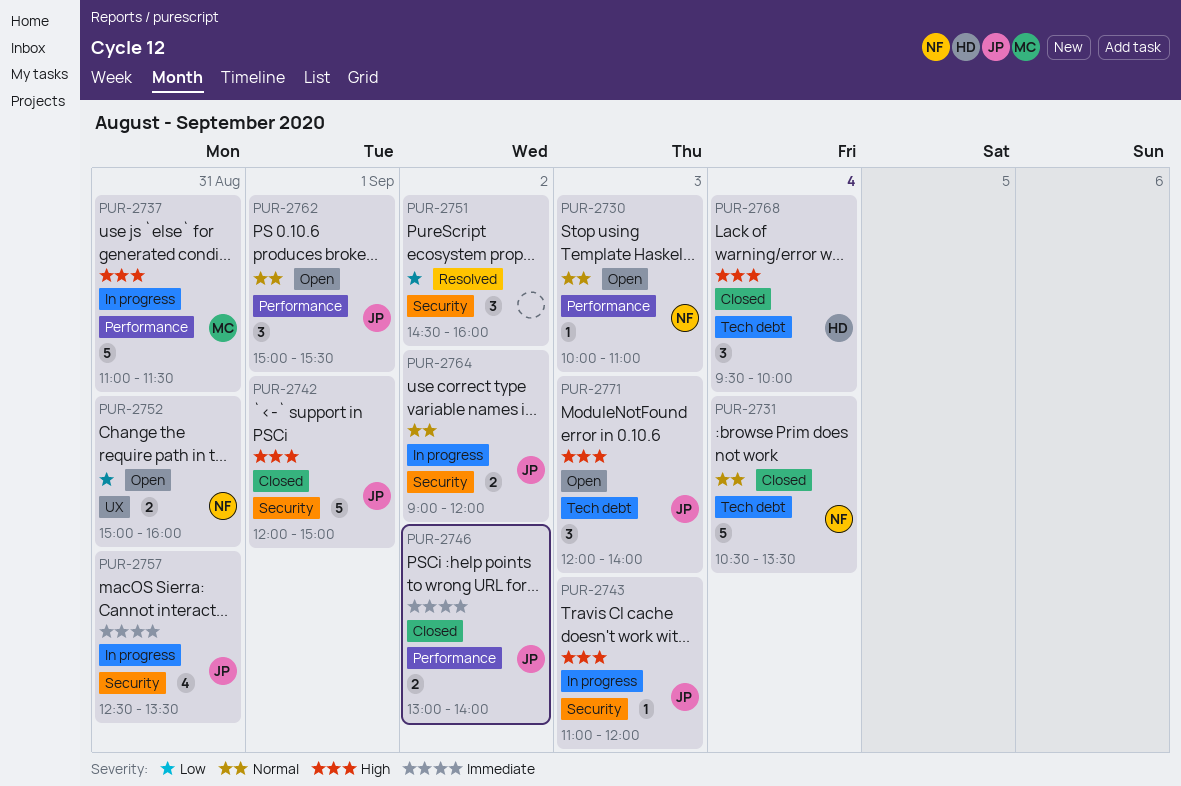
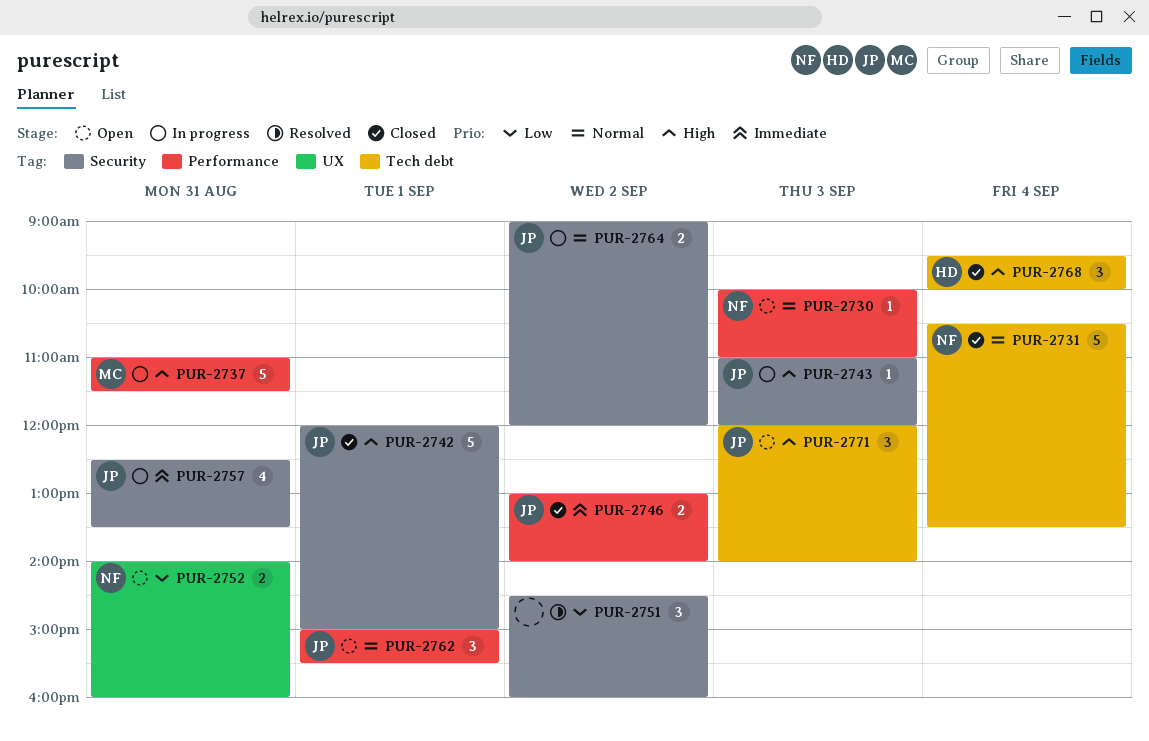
PUR-2752, begins: 15:00 -> 14:00

